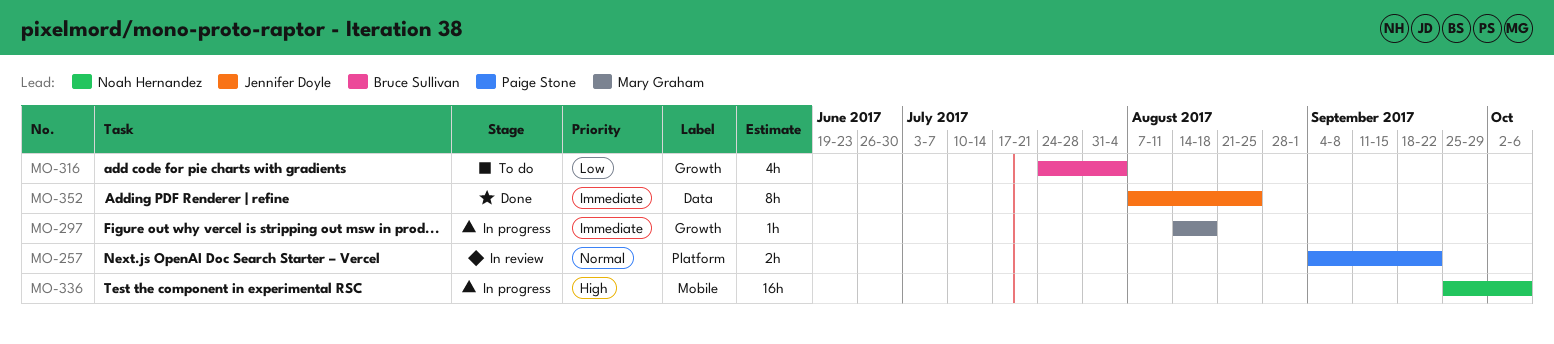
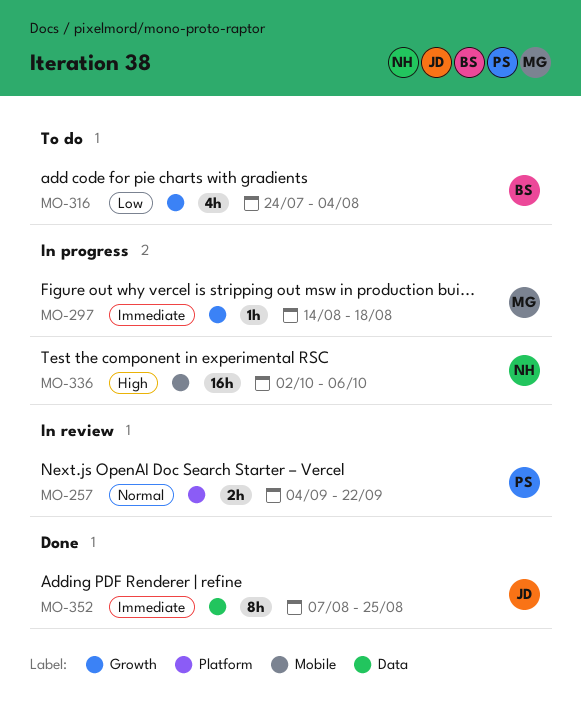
MO-336, start: Sep 25 -> Oct 2

